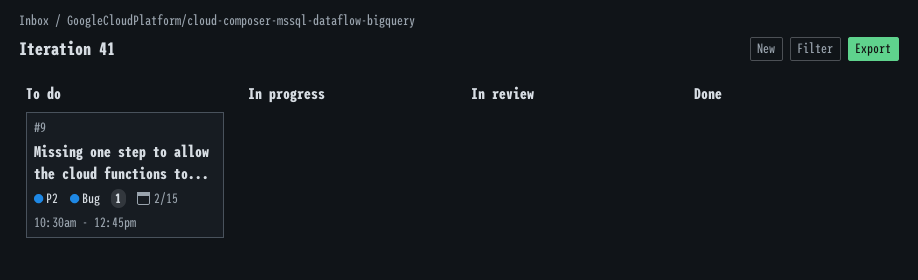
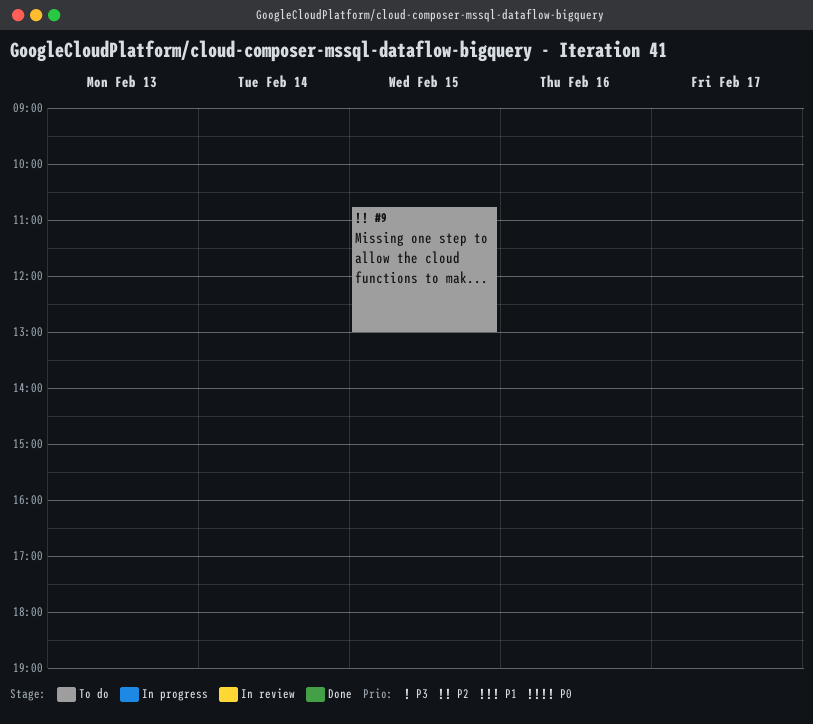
#9, begins: 10:30 -> 10:45
#9, ends: 12:45 -> 13:00

